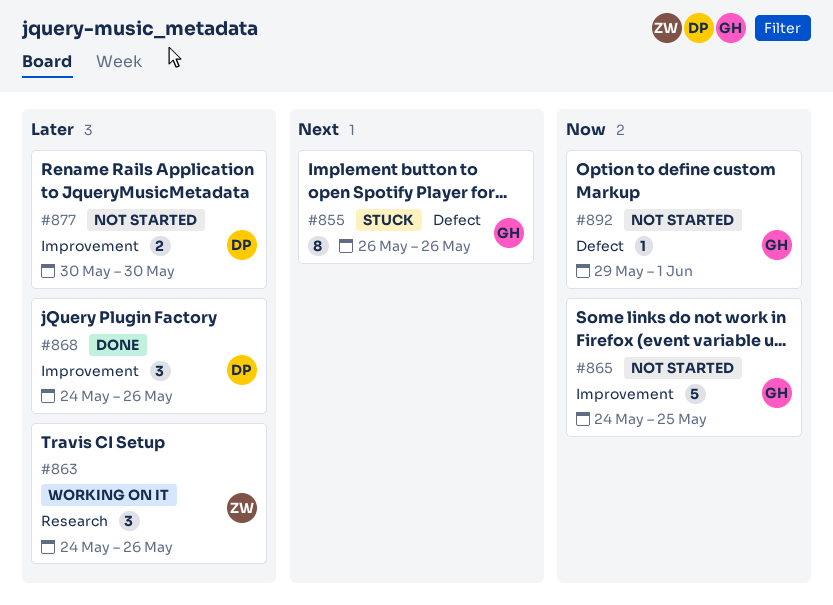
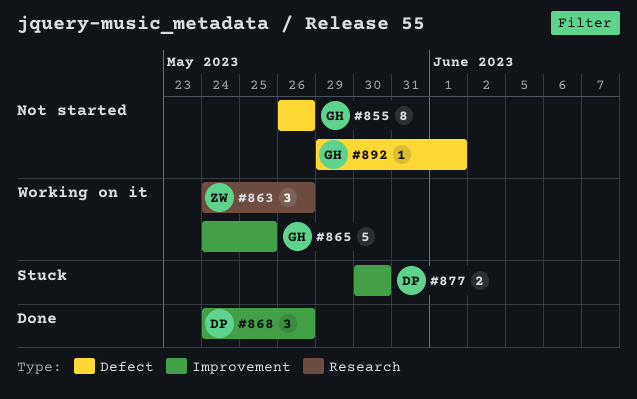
#855, status: Stuck -> Not started
#865, status: Not started -> Working on it
#877, status: Not started -> Stuck

